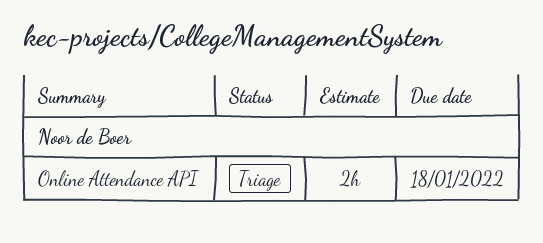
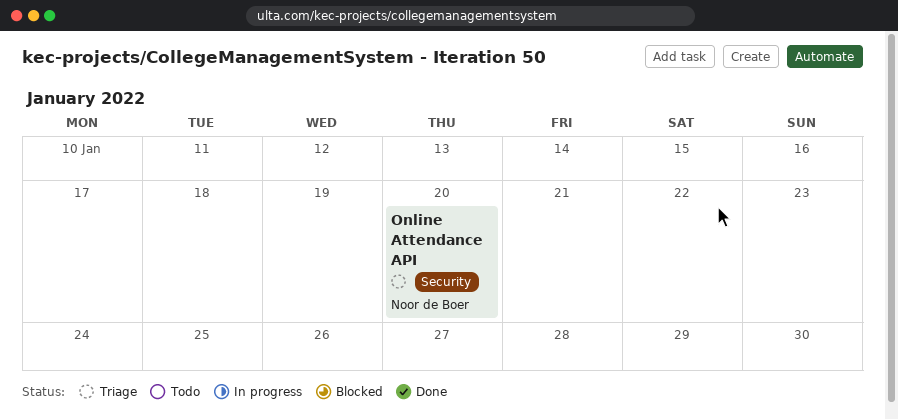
Online Attendance API, due: Jan 18 -> Jan 20

